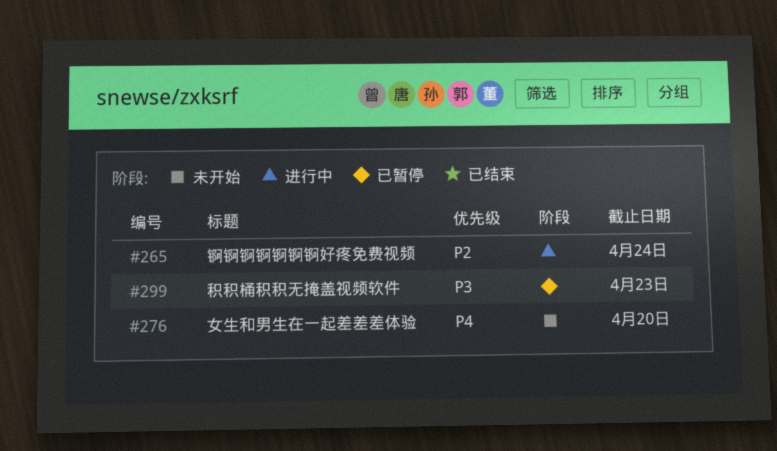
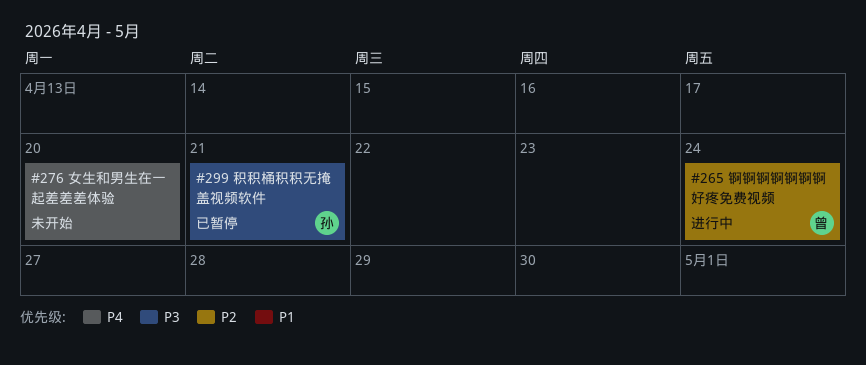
#299, due: Apr 23 -> Apr 21

